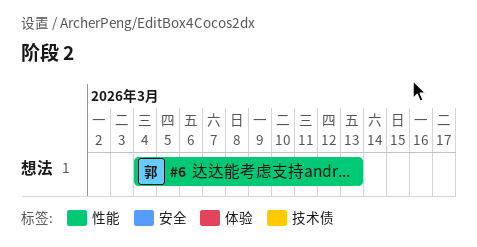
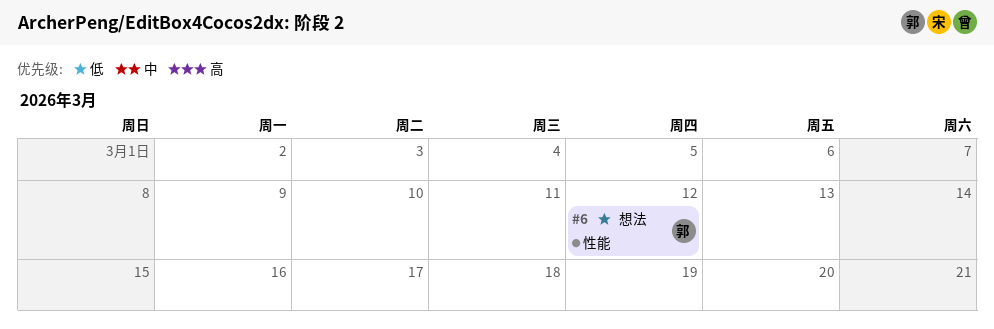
#6, due: Mar 13 -> Mar 12

